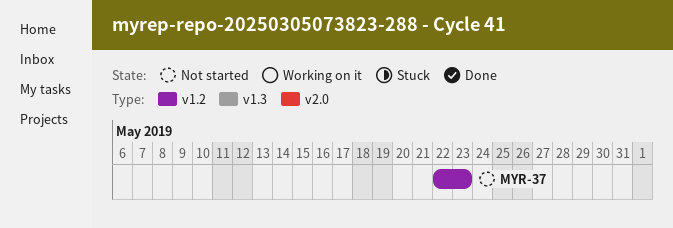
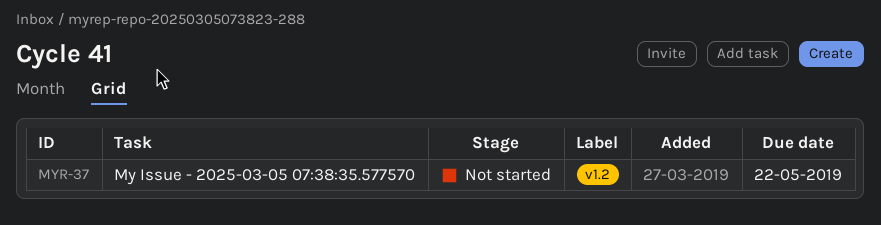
MYR-37, due: May 23 -> May 22

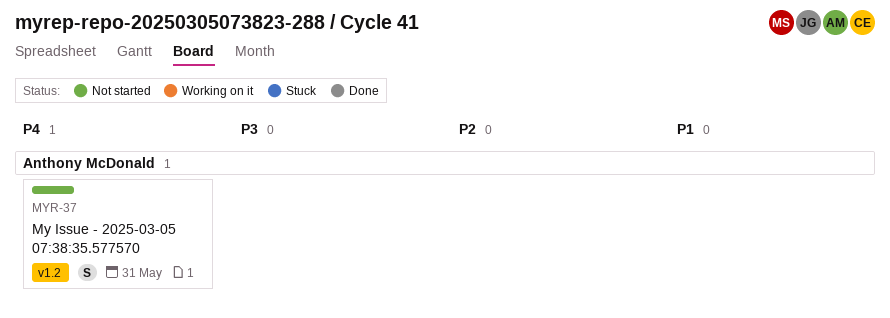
MYR-37, due: May 22 -> May 31

